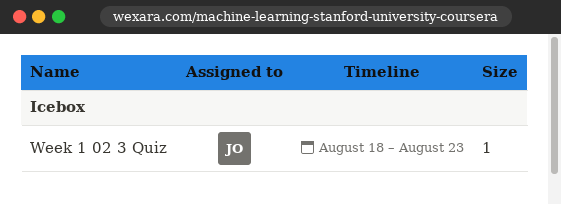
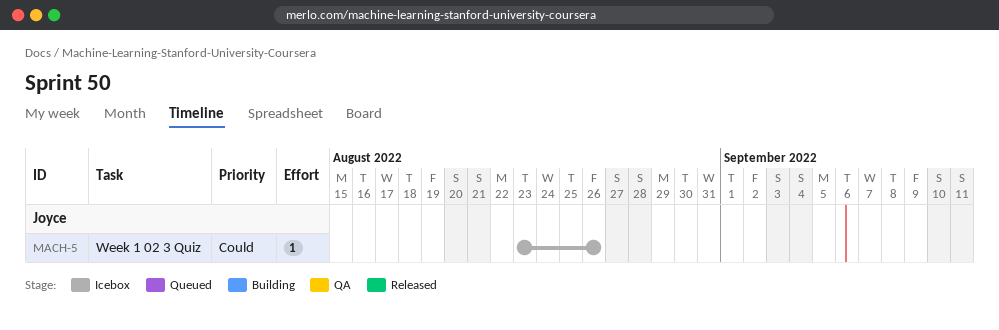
Week 1 02 3 Quiz, start: Aug 18 -> Aug 23
Week 1 02 3 Quiz, due: Aug 23 -> Aug 26

